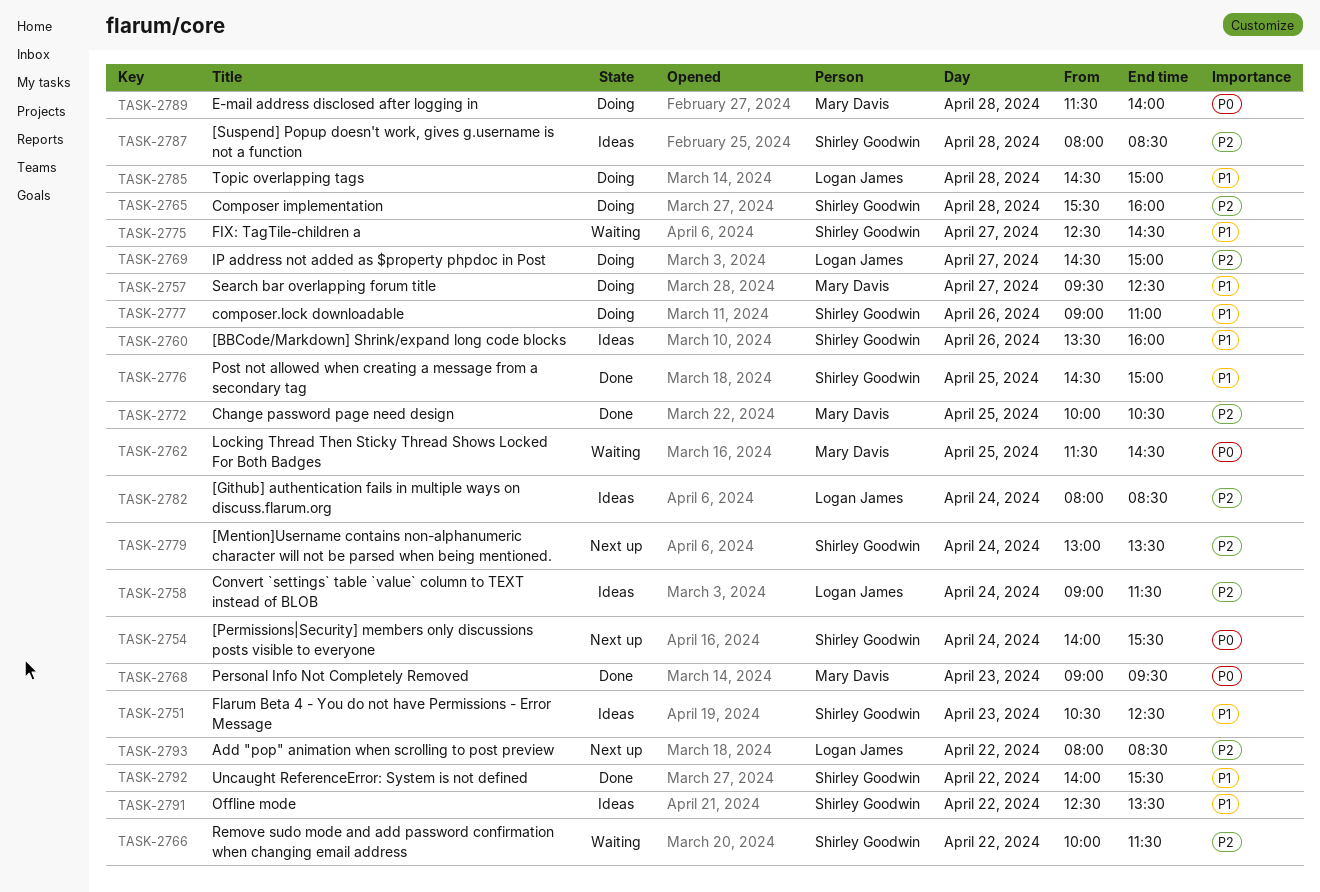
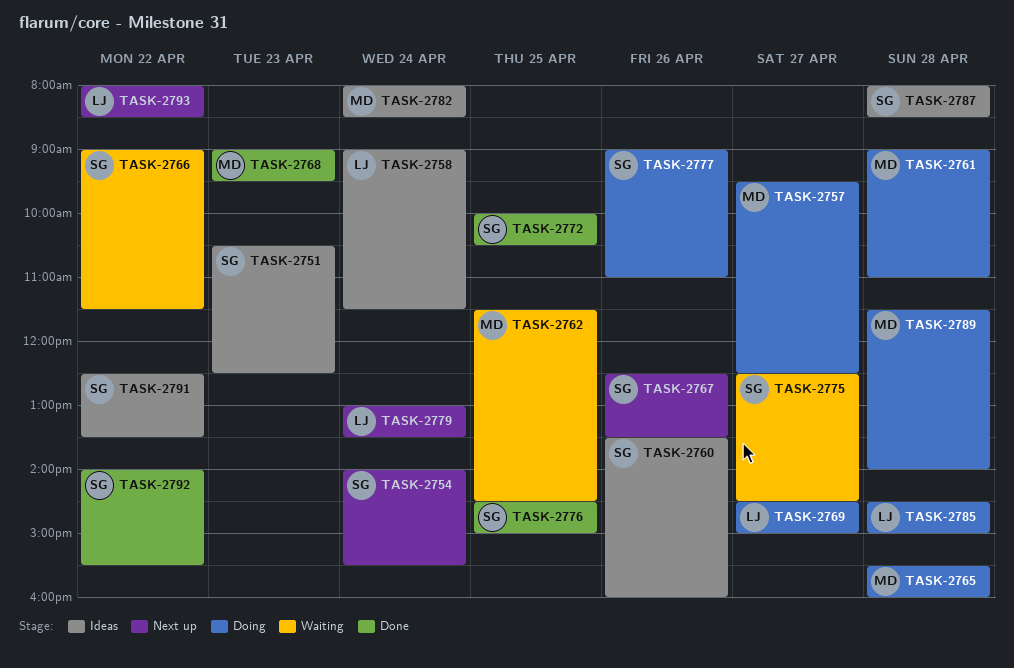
TASK-2761: none -> present
TASK-2765, owner: Shirley Goodwin -> Mary Davis
TASK-2766, begins: 10:00 -> 09:00
TASK-2767: none -> present
TASK-2772, owner: Mary Davis -> Shirley Goodwin
TASK-2779, owner: Shirley Goodwin -> Logan James
TASK-2782, owner: Logan James -> Mary Davis

